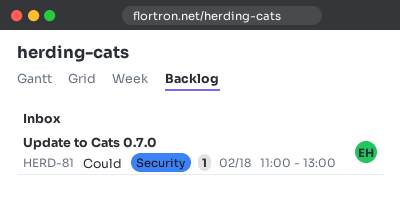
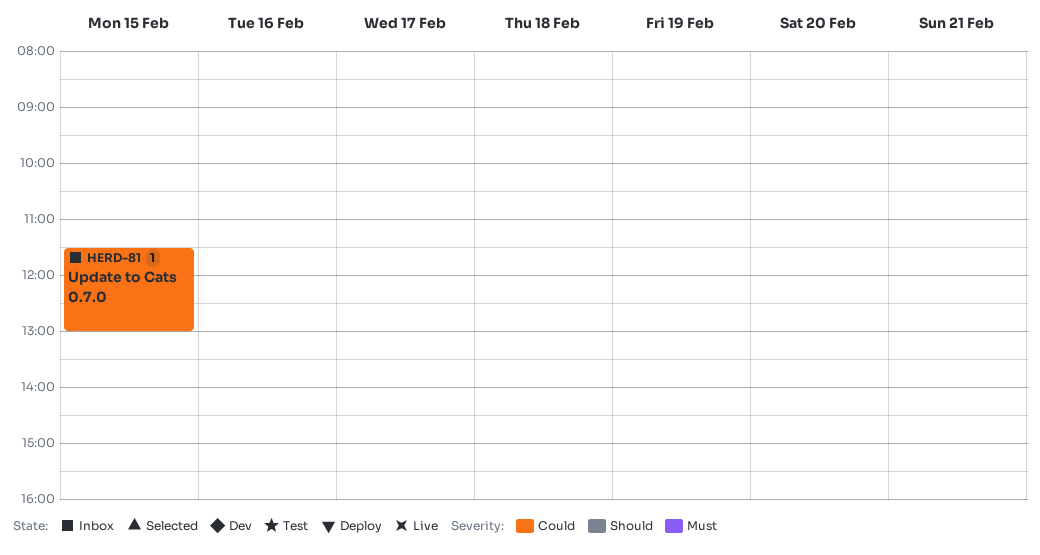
HERD-81, day: Feb 18 -> Feb 15
HERD-81, begins: 11:00 -> 11:30

